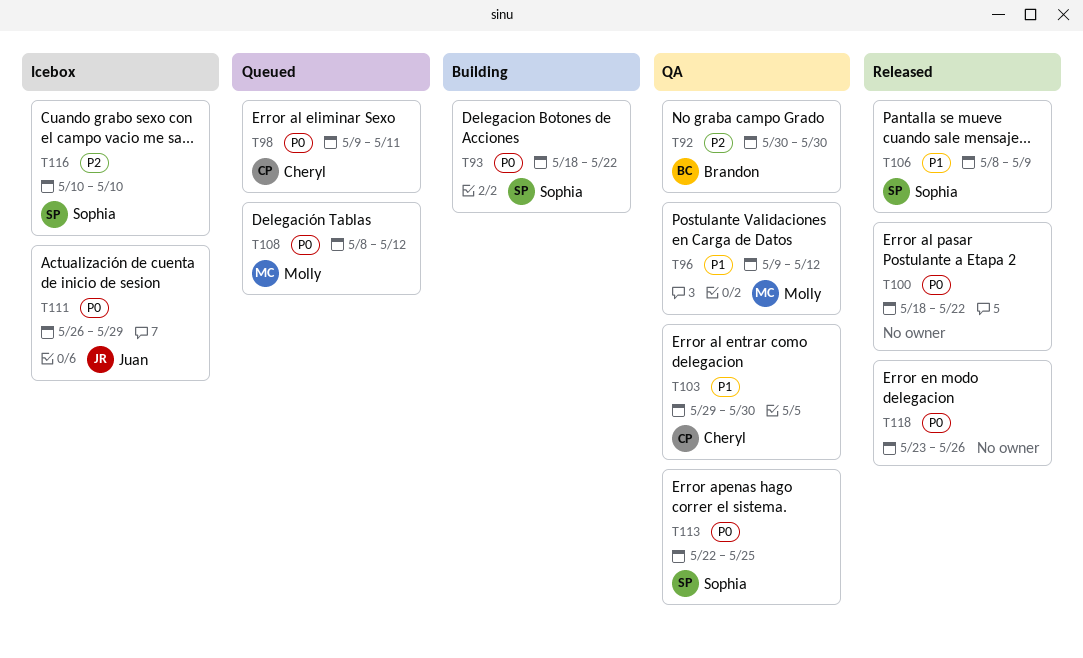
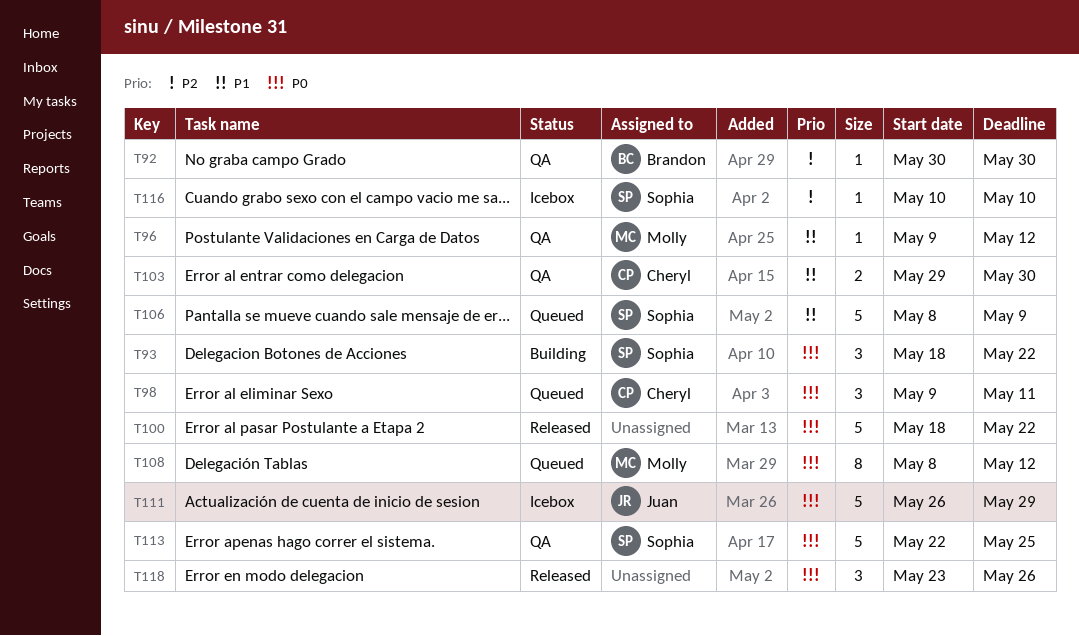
T106, status: Released -> Queued

